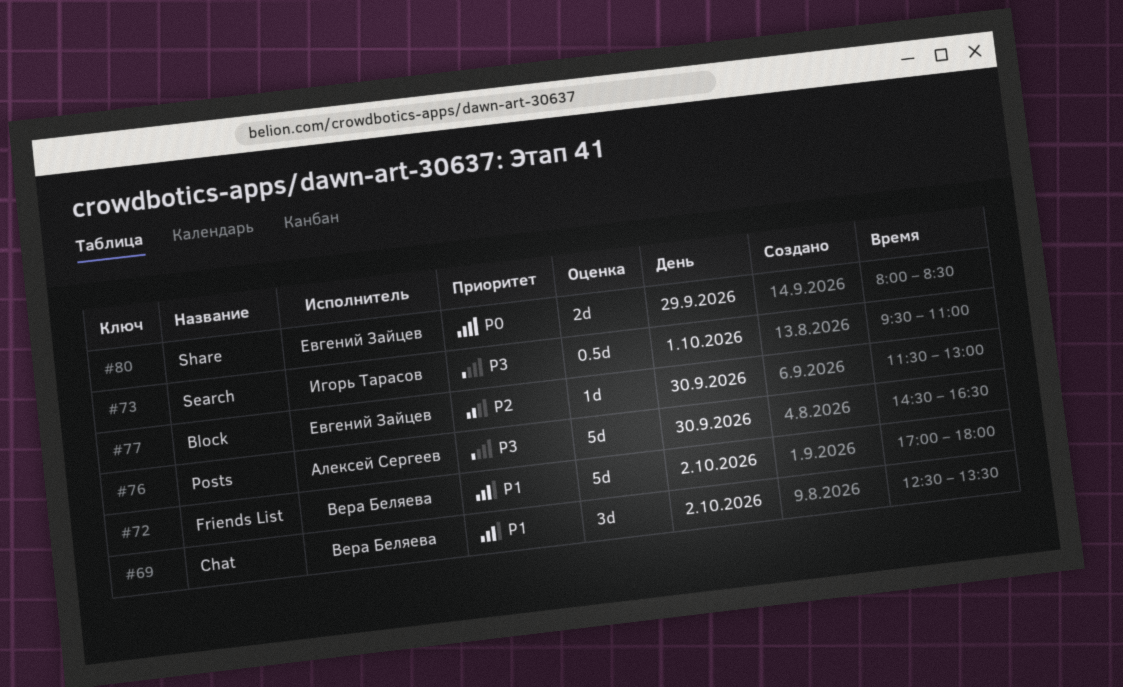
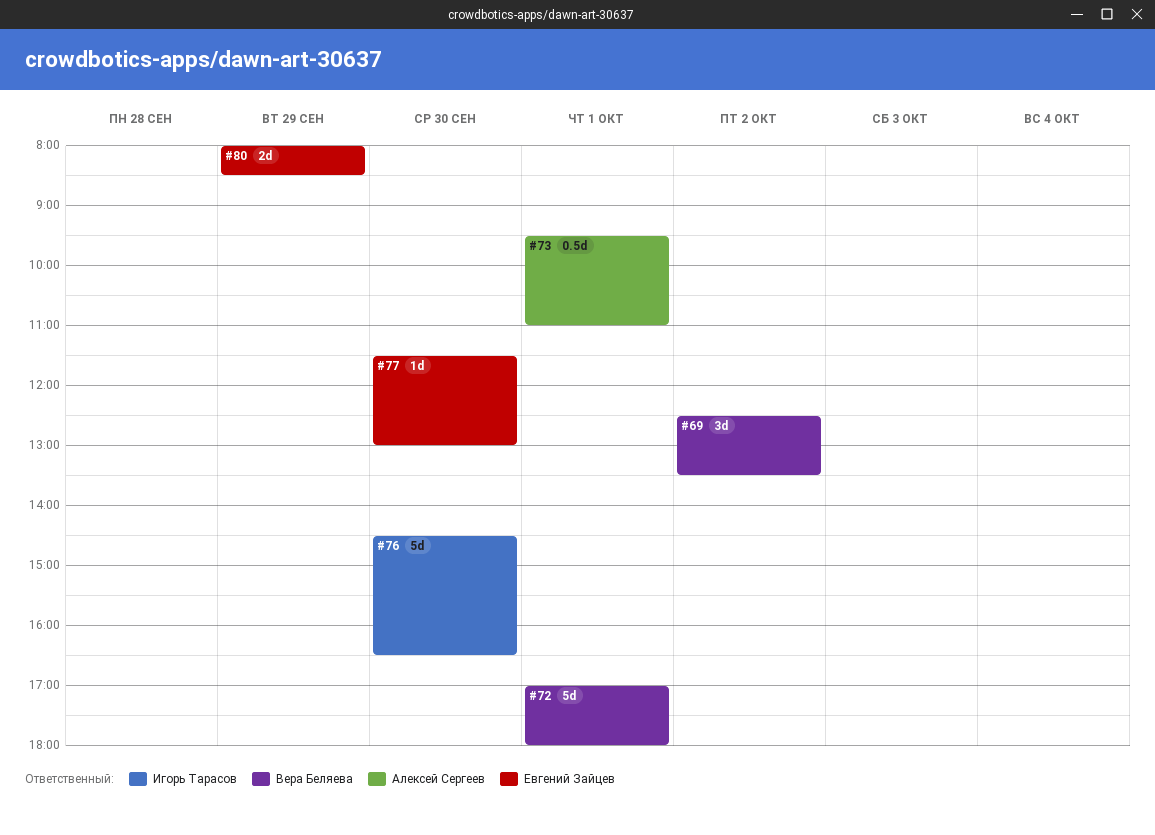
#72, day: Oct 2 -> Oct 1
#73, owner: Игорь Тарасов -> Алексей Сергеев
#76, owner: Алексей Сергеев -> Игорь Тарасов

